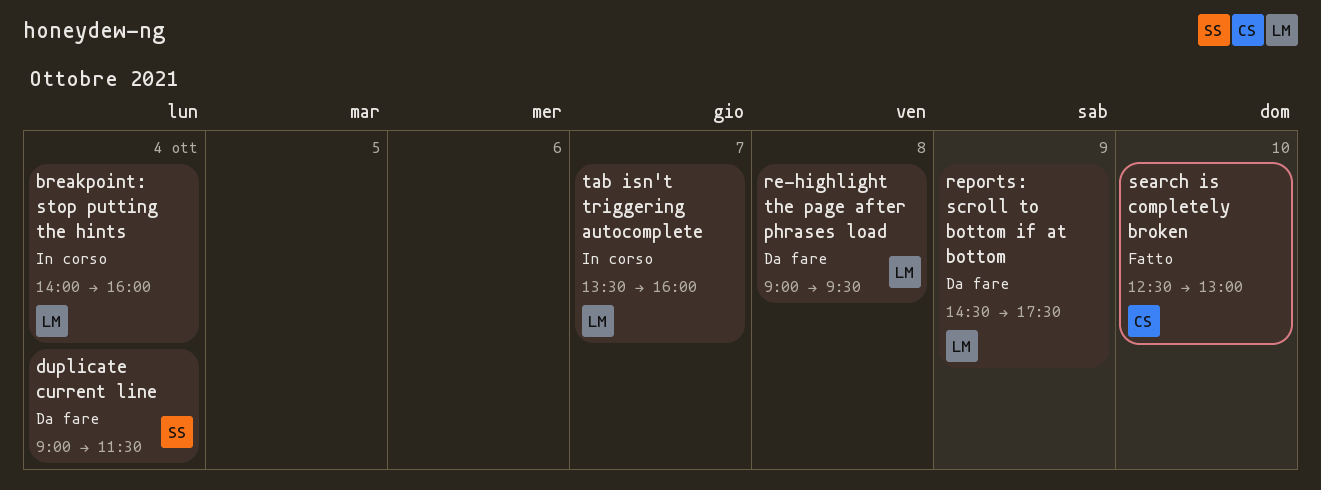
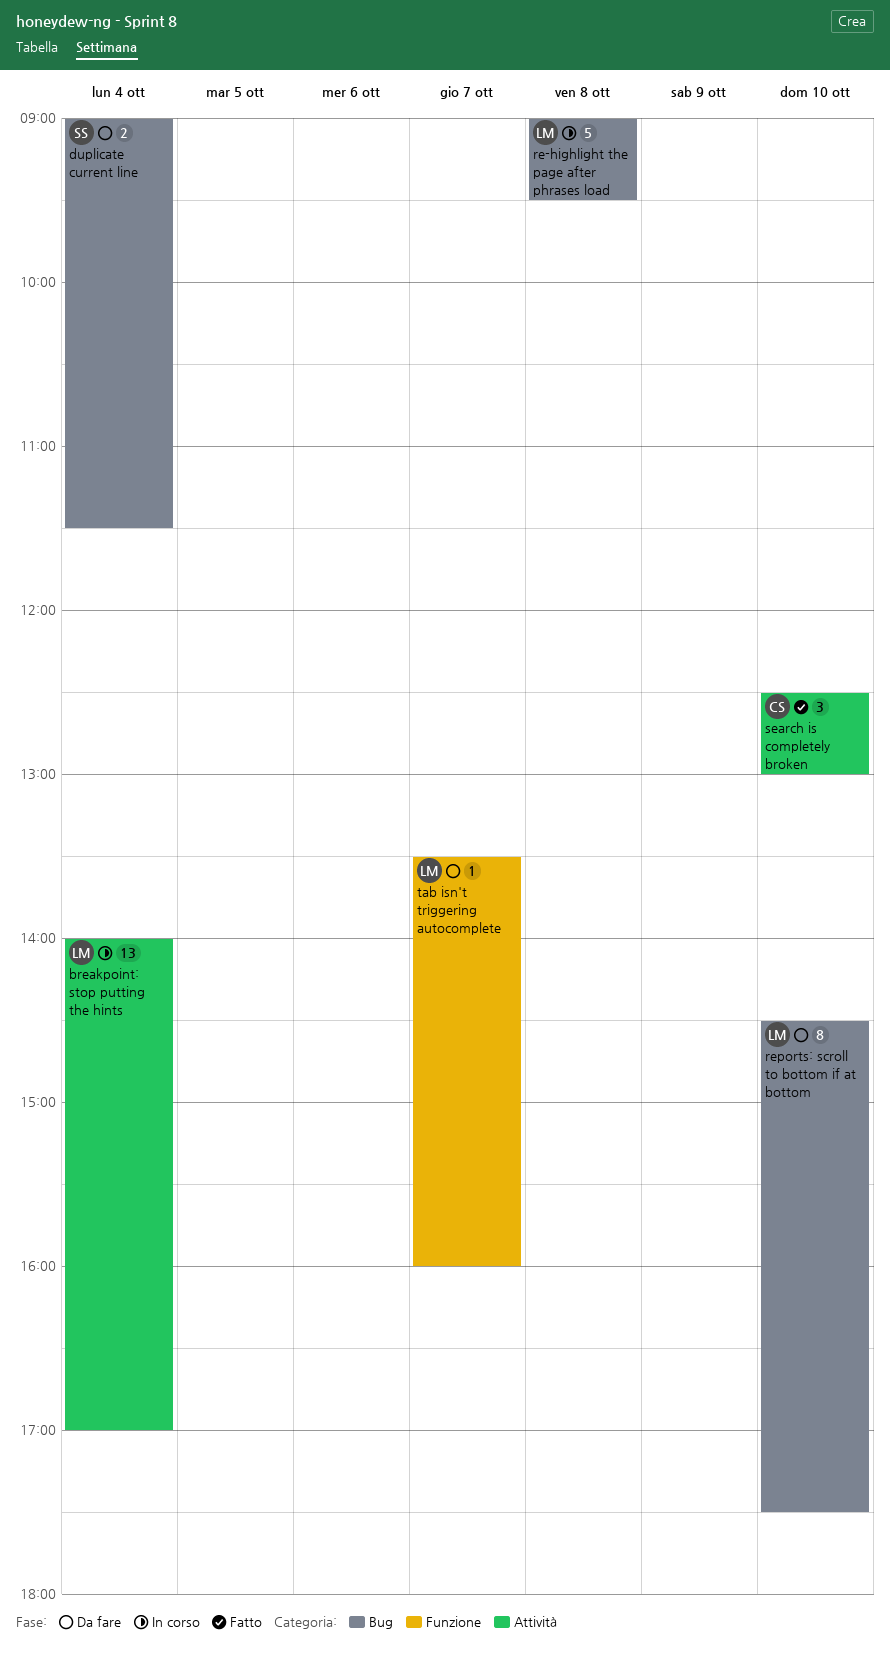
breakpoint: stop putting the hints, ends: 16:00 -> 17:00
re-highlight the page after phrases load, status: Da fare -> In corso
reports: scroll to bottom if at bottom, day: Oct 9 -> Oct 10
tab isn't triggering autocomplete, status: In corso -> Da fare

